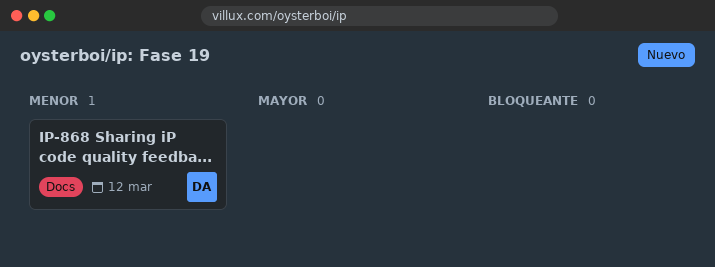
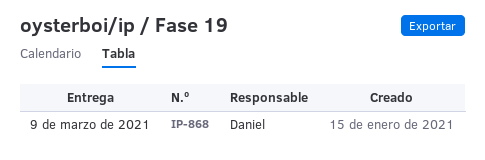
IP-868, due: Mar 12 -> Mar 9

